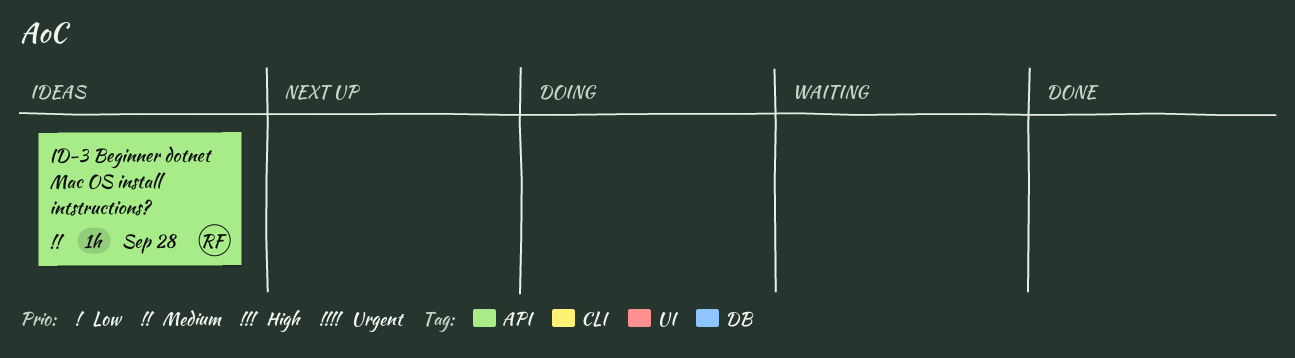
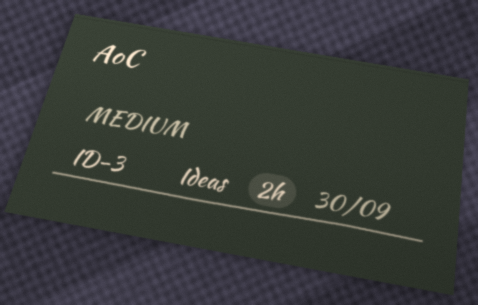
ID-3, estimate: 1h -> 2h
ID-3, due: Sep 28 -> Sep 30

